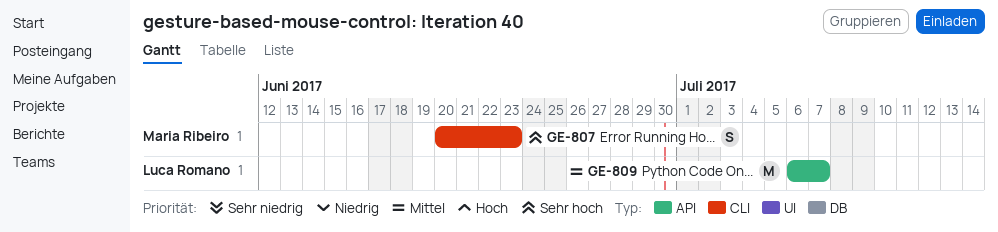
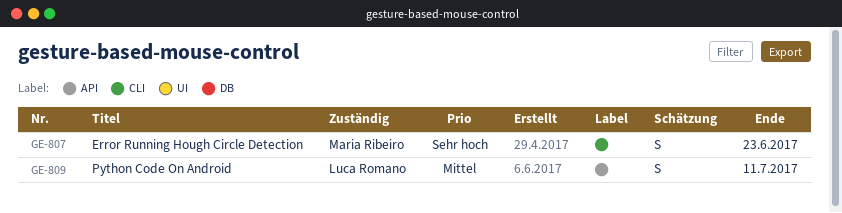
GE-809, estimate: M -> S
GE-809, due: Jul 7 -> Jul 11

